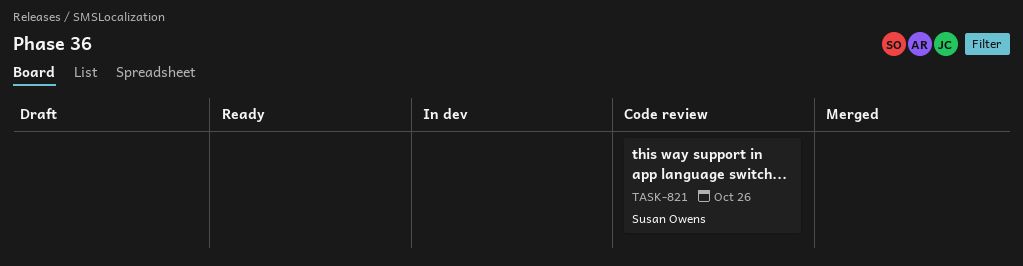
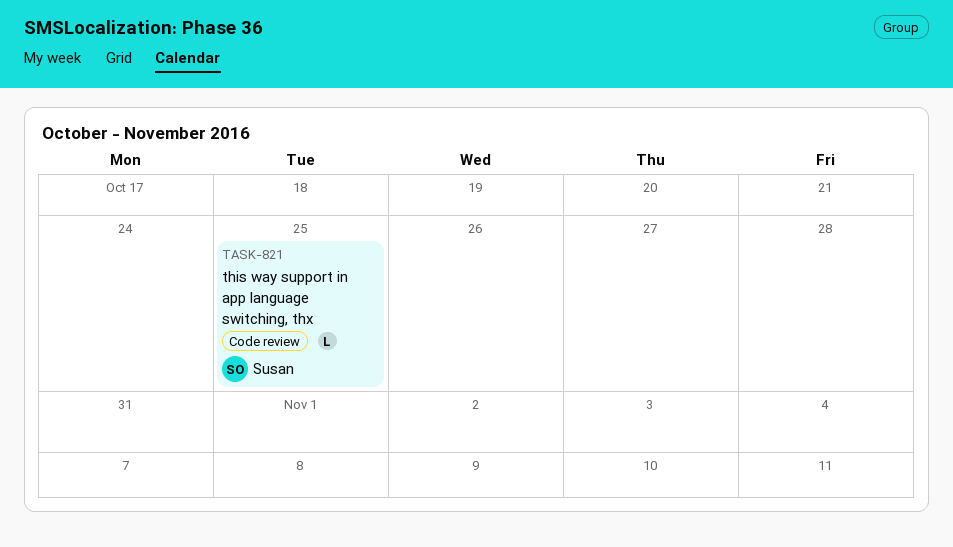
TASK-821, due: Oct 26 -> Oct 25

